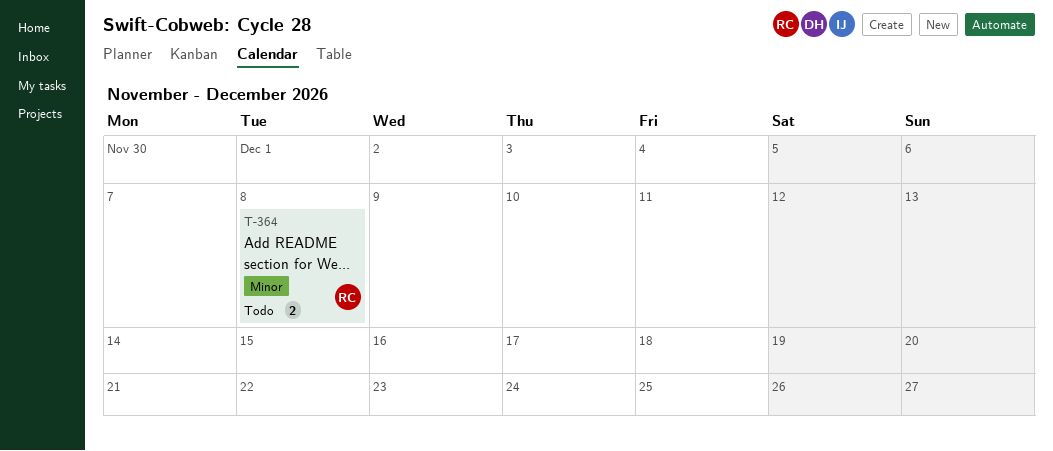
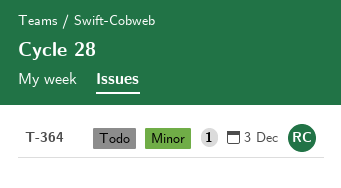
T-364, estimate: 2 -> 1
T-364, due: Dec 8 -> Dec 3

